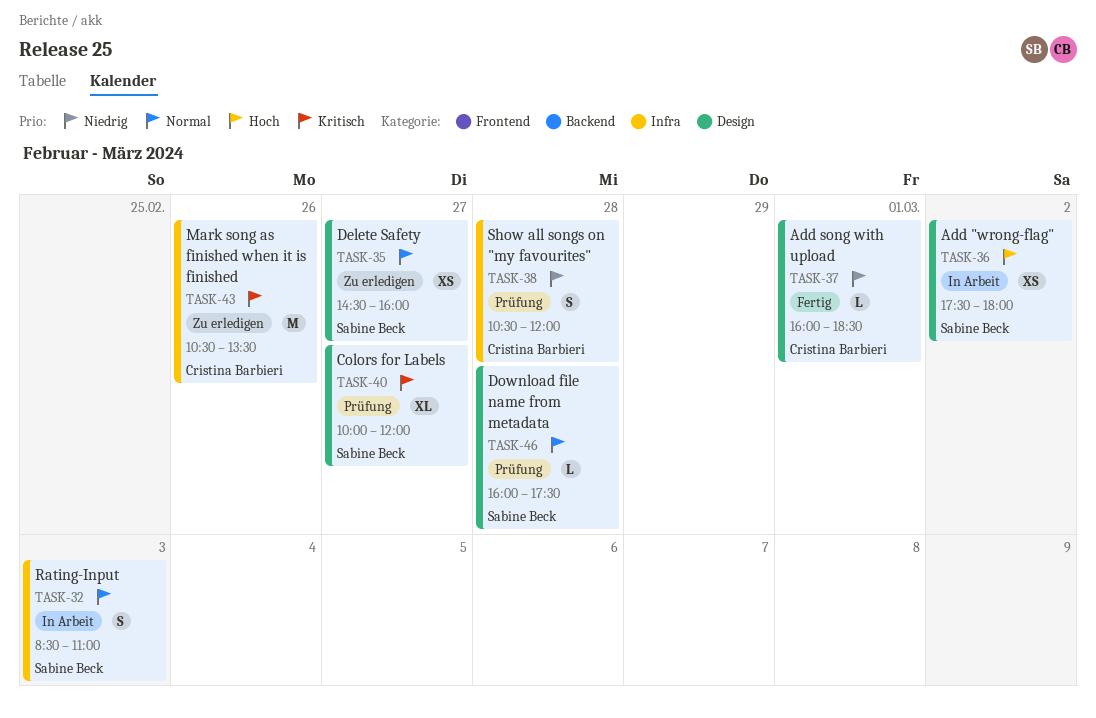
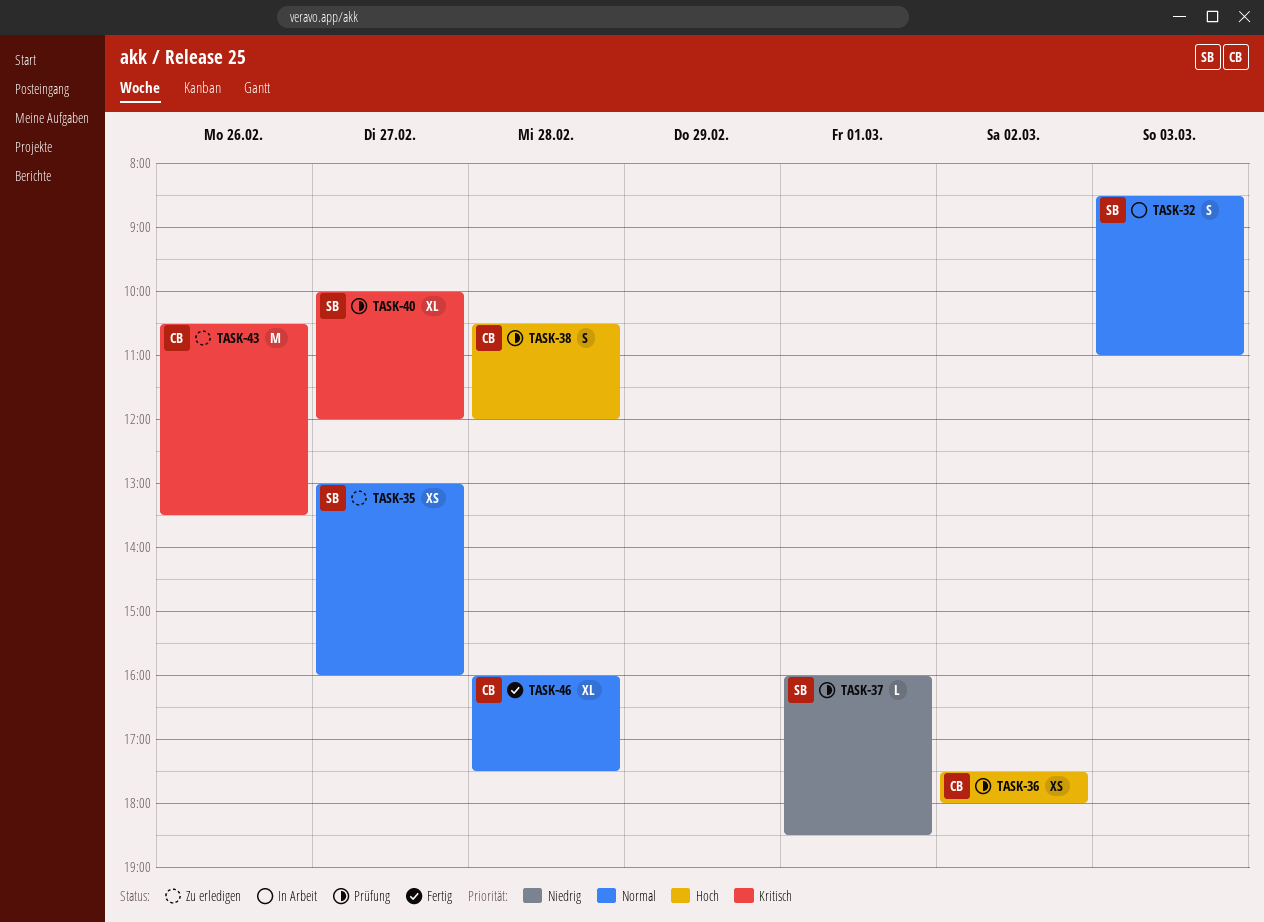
TASK-35, begins: 14:30 -> 13:00
TASK-36, status: In Arbeit -> Prüfung
TASK-36, owner: Sabine Beck -> Cristina Barbieri
TASK-37, status: Fertig -> Prüfung
TASK-37, owner: Cristina Barbieri -> Sabine Beck
TASK-38, priority: Niedrig -> Hoch
TASK-46, status: Prüfung -> Fertig
TASK-46, owner: Sabine Beck -> Cristina Barbieri
TASK-46, estimate: L -> XL

